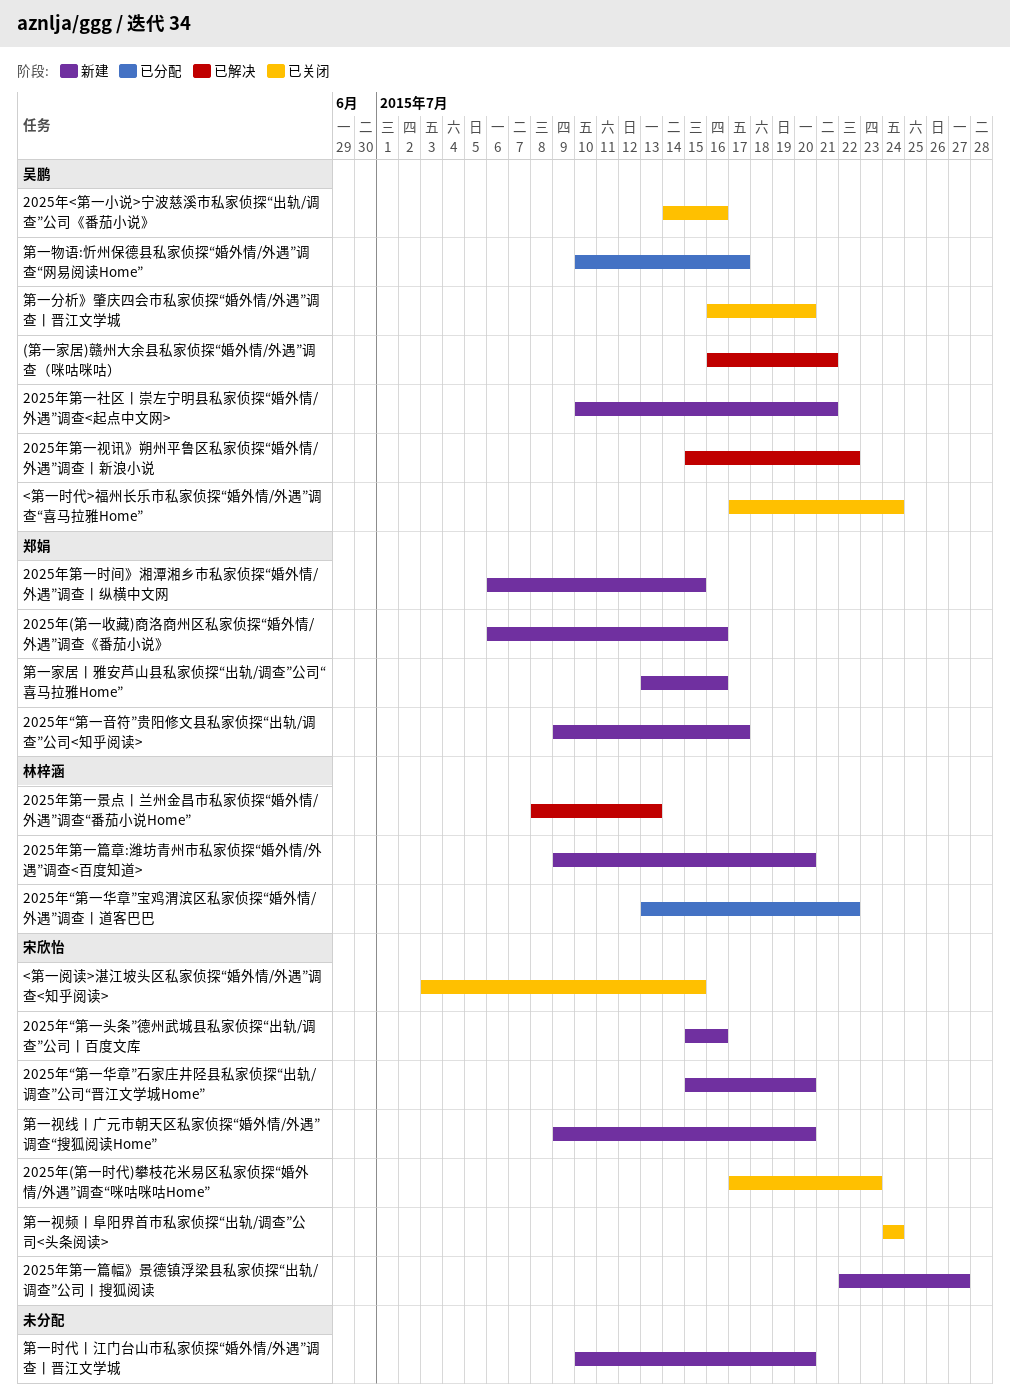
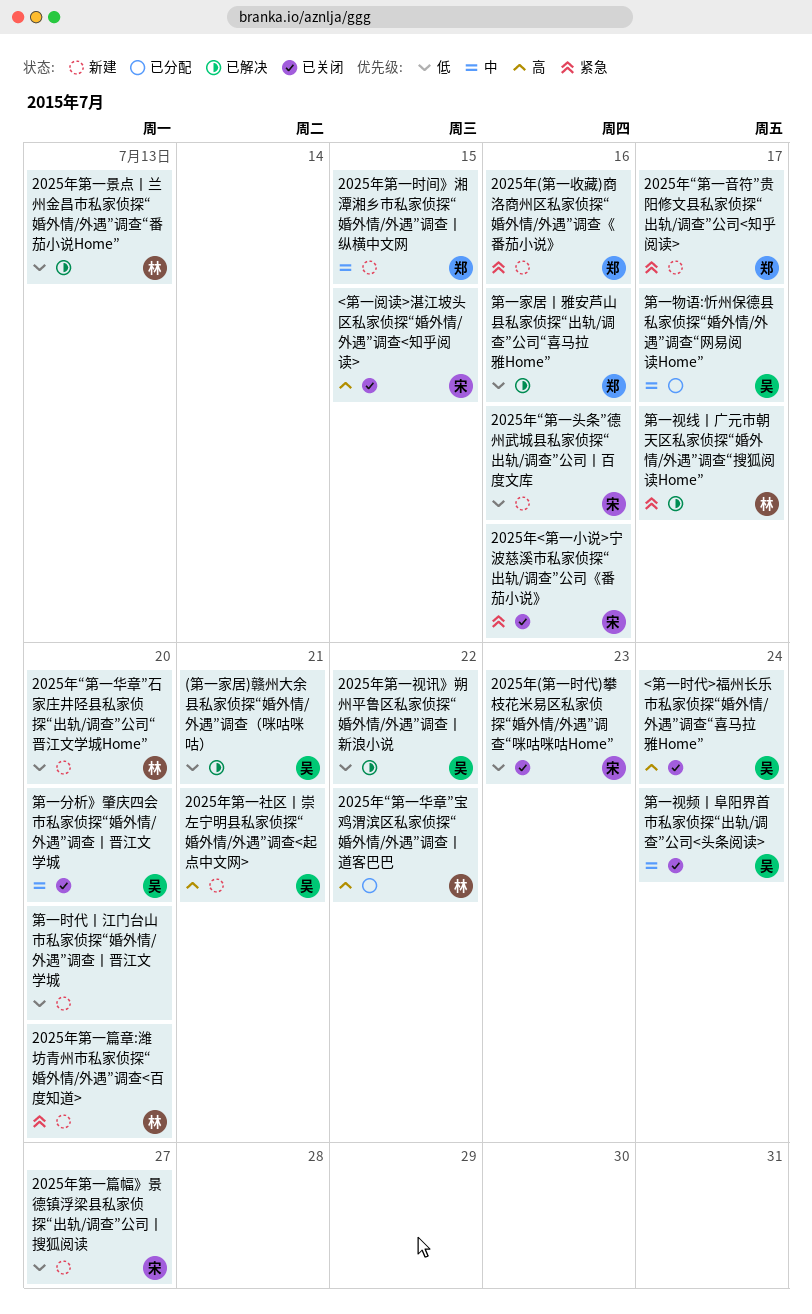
2025年<第一小说>宁波慈溪市私家侦探“出轨/调查”公司《番茄小说》, owner: 吴鹏 -> 宋欣怡
2025年“第一华章”石家庄井陉县私家侦探“出轨/调查”公司“晋江文学城Home”, owner: 宋欣怡 -> 林梓涵
第一家居丨雅安芦山县私家侦探“出轨/调查”公司“喜马拉雅Home”, status: 新建 -> 已解决
第一视线丨广元市朝天区私家侦探“婚外情/外遇”调查“搜狐阅读Home”, status: 新建 -> 已解决
第一视线丨广元市朝天区私家侦探“婚外情/外遇”调查“搜狐阅读Home”, owner: 宋欣怡 -> 林梓涵
第一视线丨广元市朝天区私家侦探“婚外情/外遇”调查“搜狐阅读Home”, due: Jul 20 -> Jul 17
第一视频丨阜阳界首市私家侦探“出轨/调查”公司<头条阅读>, owner: 宋欣怡 -> 吴鹏

